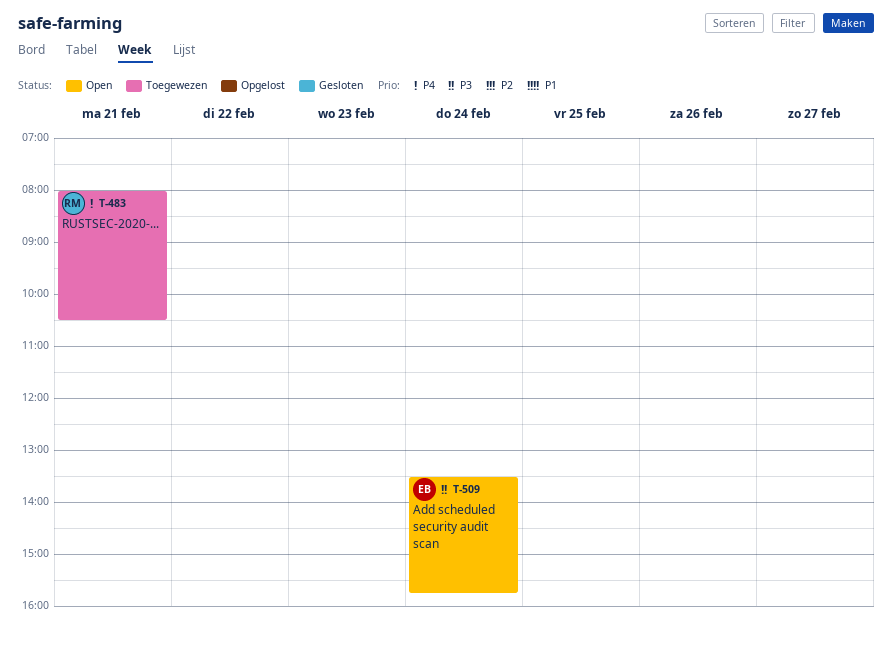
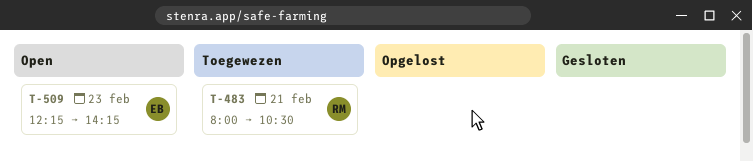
T-509, day: Feb 24 -> Feb 23
T-509, begins: 13:30 -> 12:15
T-509, ends: 15:45 -> 14:15

